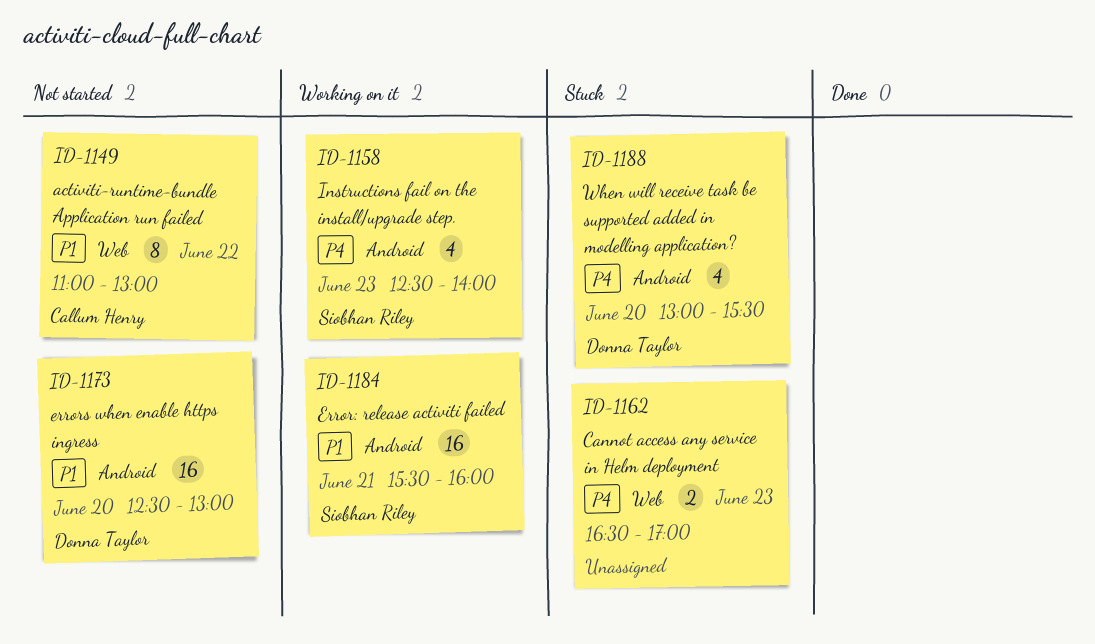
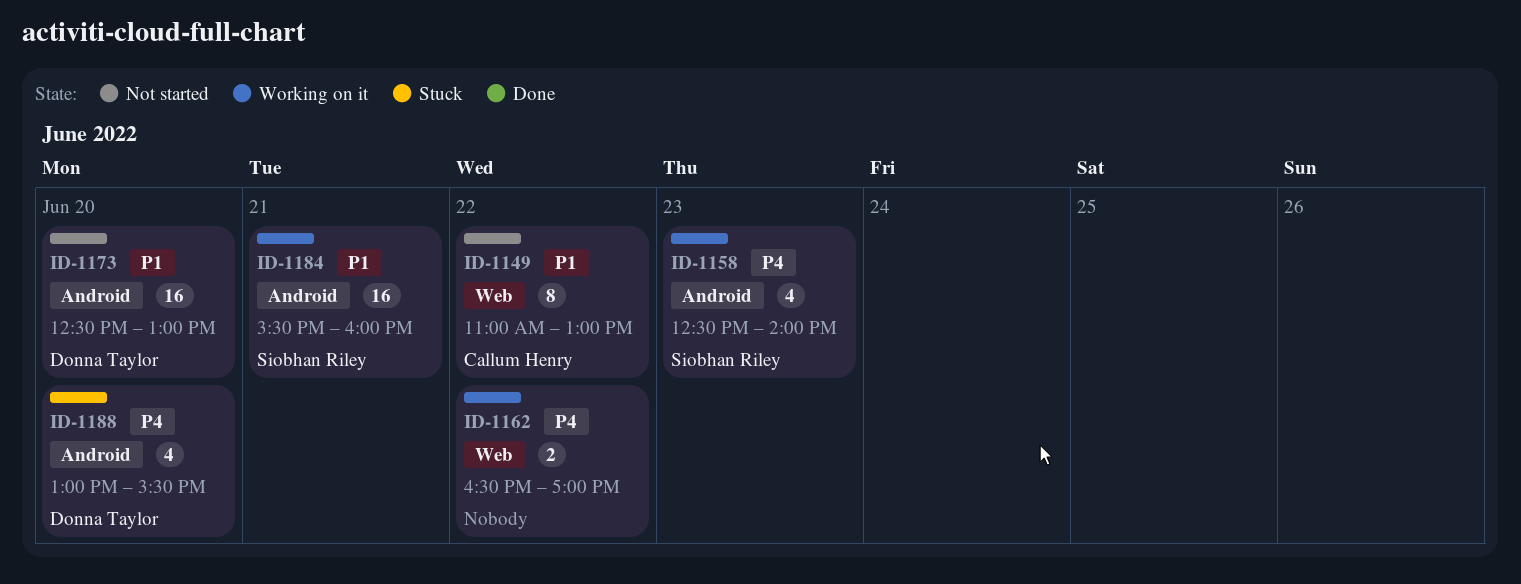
ID-1162, status: Stuck -> Working on it
ID-1162, day: Jun 23 -> Jun 22

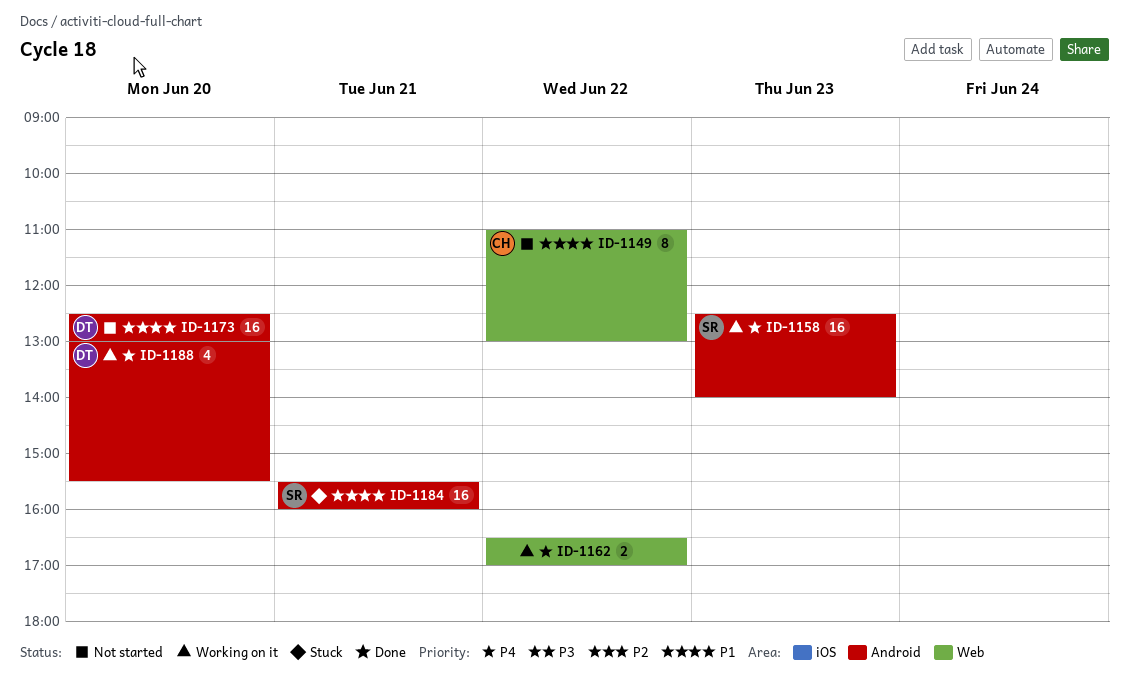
ID-1158, estimate: 4 -> 16
ID-1184, status: Working on it -> Stuck
ID-1188, status: Stuck -> Working on it

